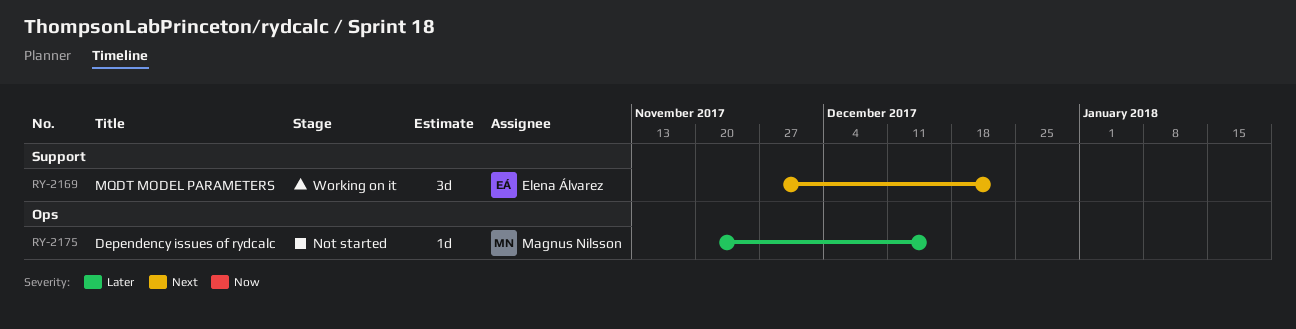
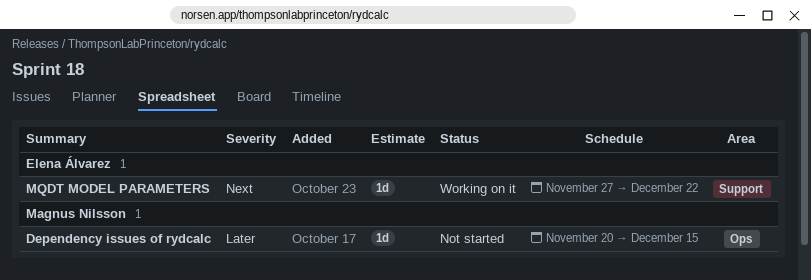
MQDT MODEL PARAMETERS, estimate: 3d -> 1d

